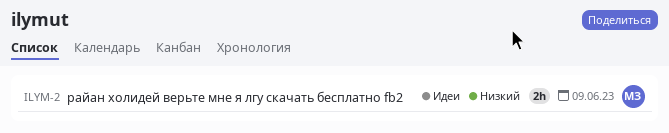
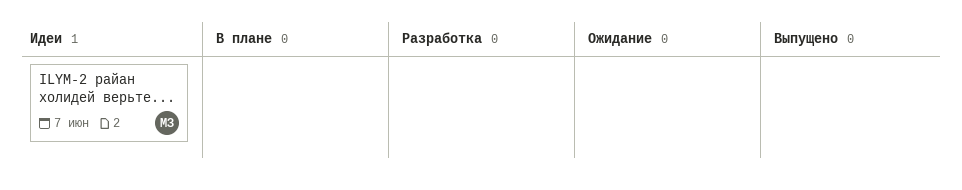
ILYM-2, due: Jun 9 -> Jun 7

